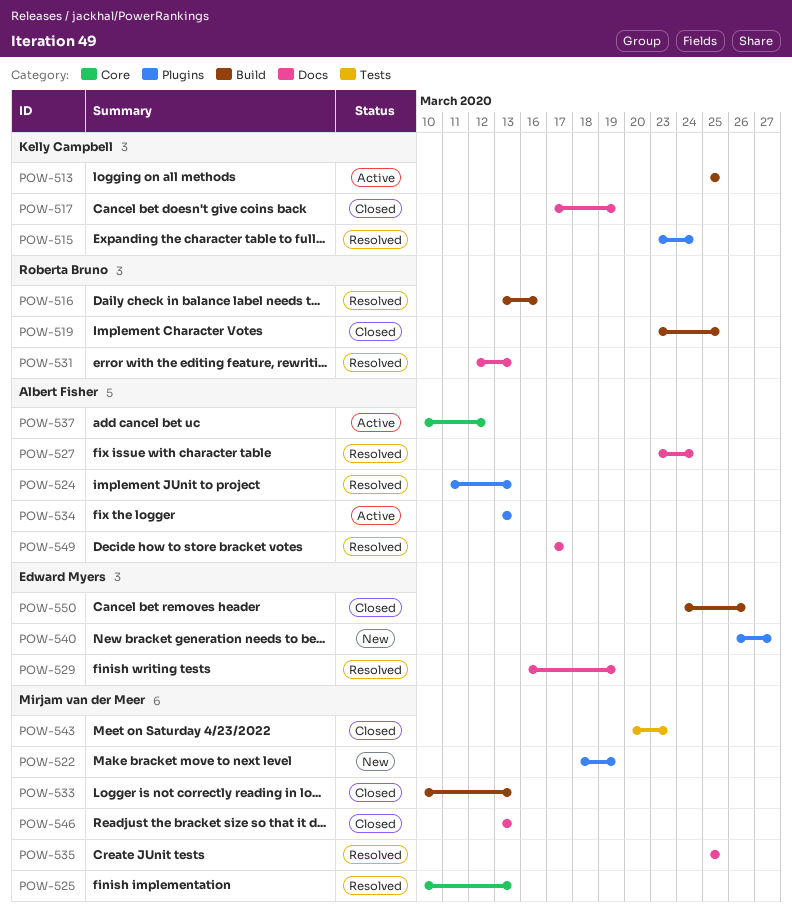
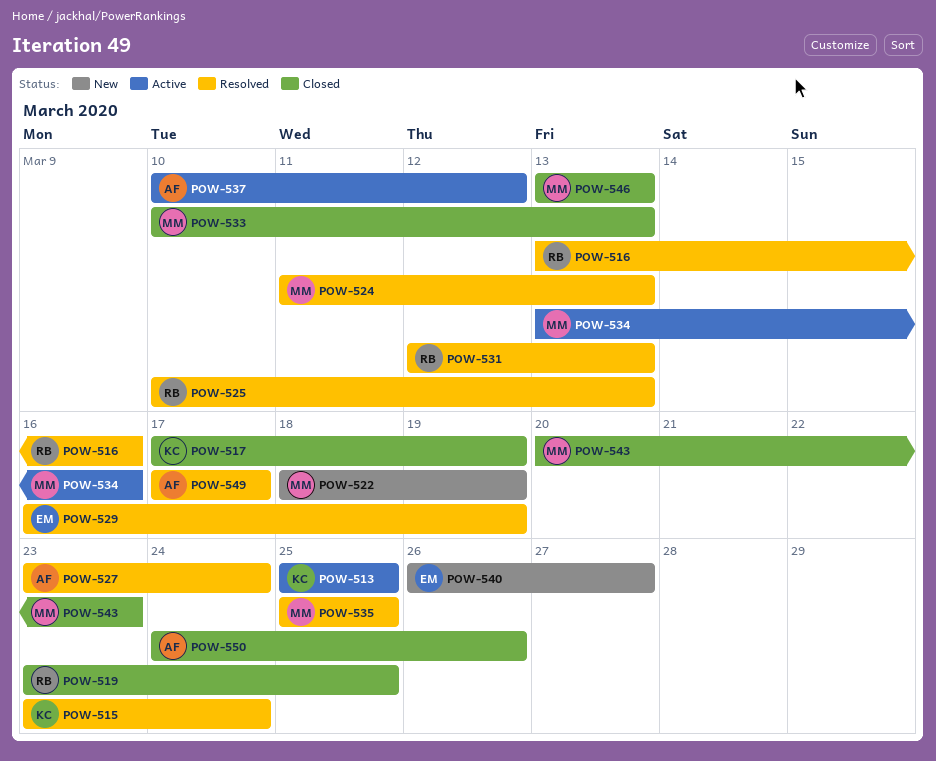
POW-524, owner: Albert Fisher -> Mirjam van der Meer
POW-525, owner: Mirjam van der Meer -> Roberta Bruno
POW-534, owner: Albert Fisher -> Mirjam van der Meer
POW-534, due: Mar 13 -> Mar 16
POW-550, owner: Edward Myers -> Albert Fisher

